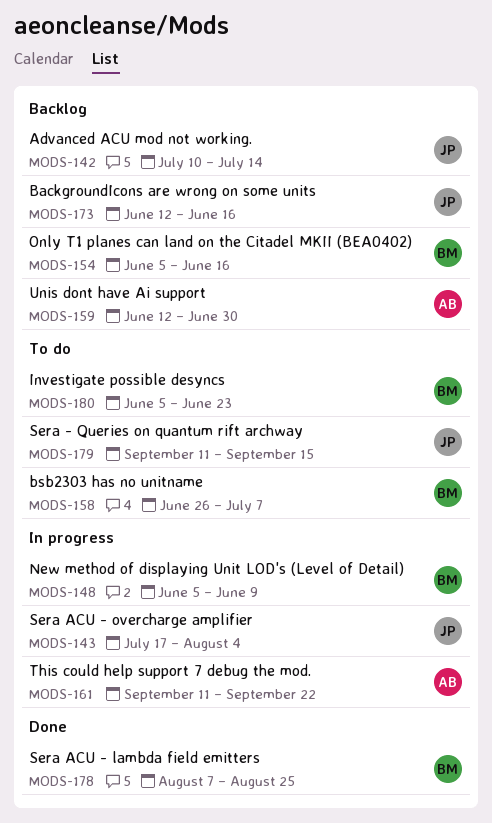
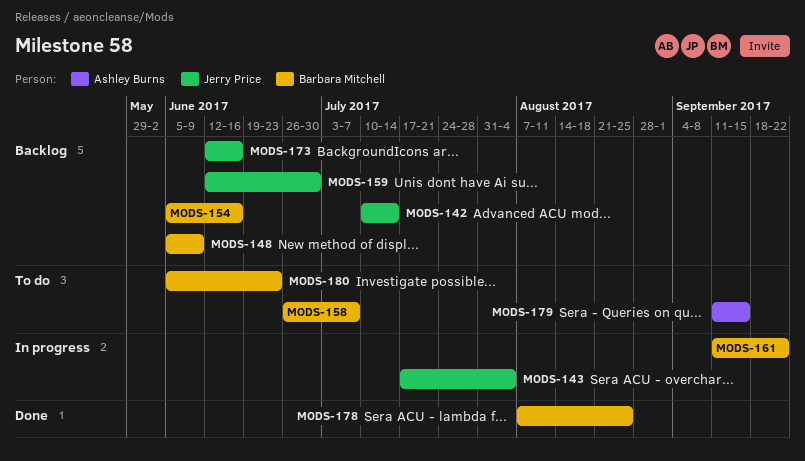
MODS-148, status: In progress -> Backlog
MODS-159, owner: Ashley Burns -> Jerry Price
MODS-161, owner: Ashley Burns -> Barbara Mitchell
MODS-179, owner: Jerry Price -> Ashley Burns

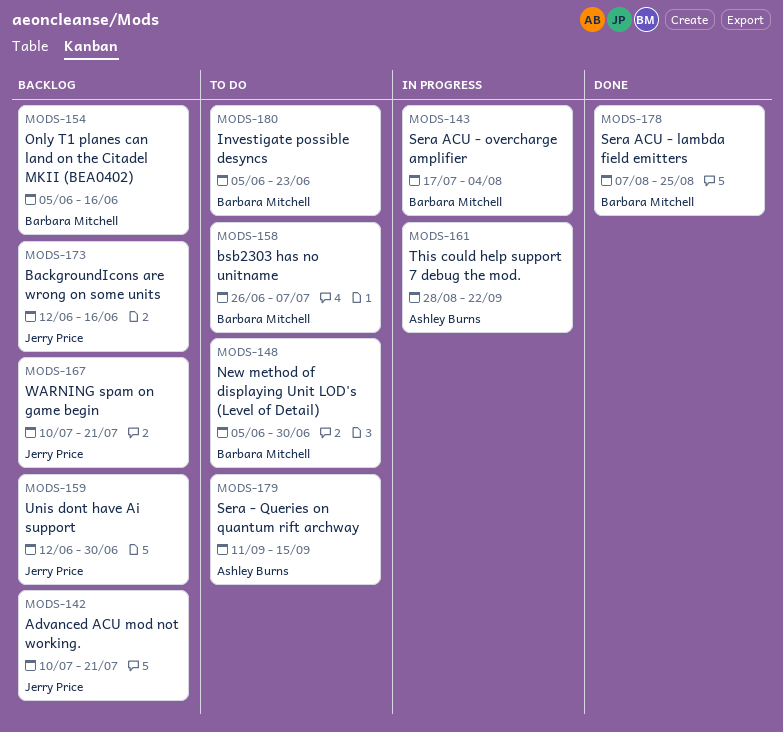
MODS-142, due: Jul 14 -> Jul 21
MODS-143, owner: Jerry Price -> Barbara Mitchell
MODS-148, status: Backlog -> To do
MODS-148, due: Jun 9 -> Jun 30
MODS-161, owner: Barbara Mitchell -> Ashley Burns
MODS-161, start: Sep 11 -> Aug 28
MODS-167: none -> present

